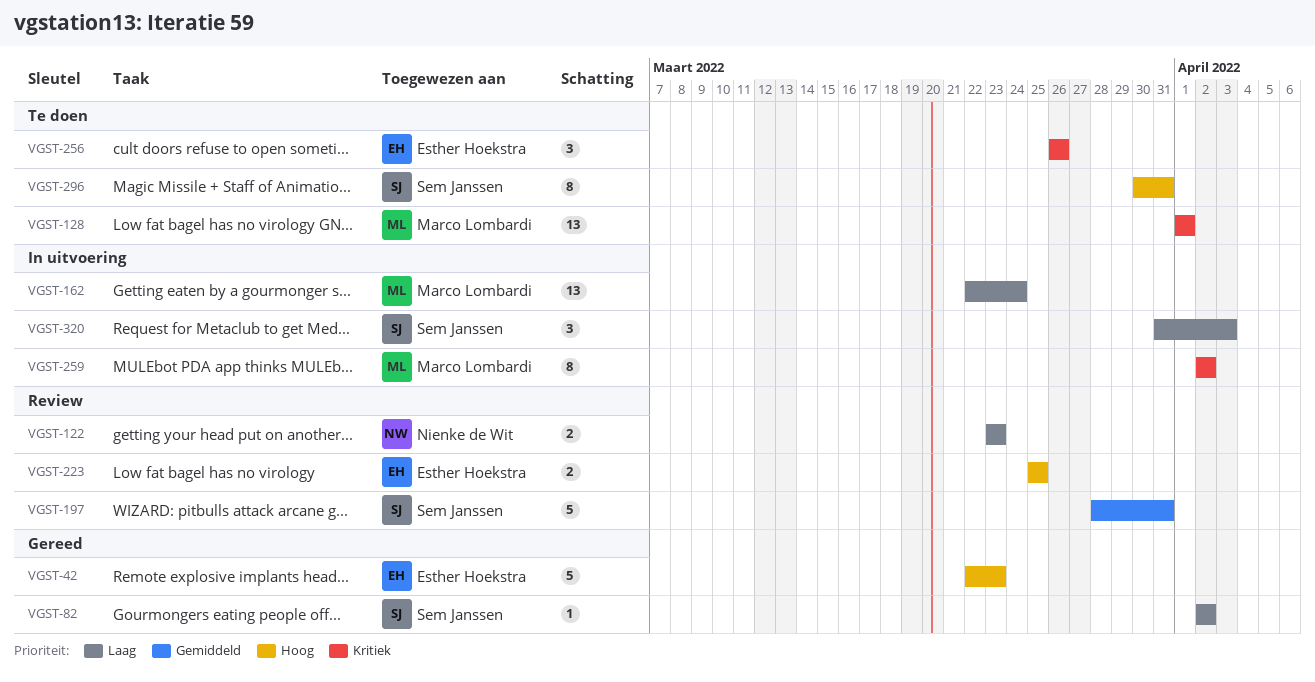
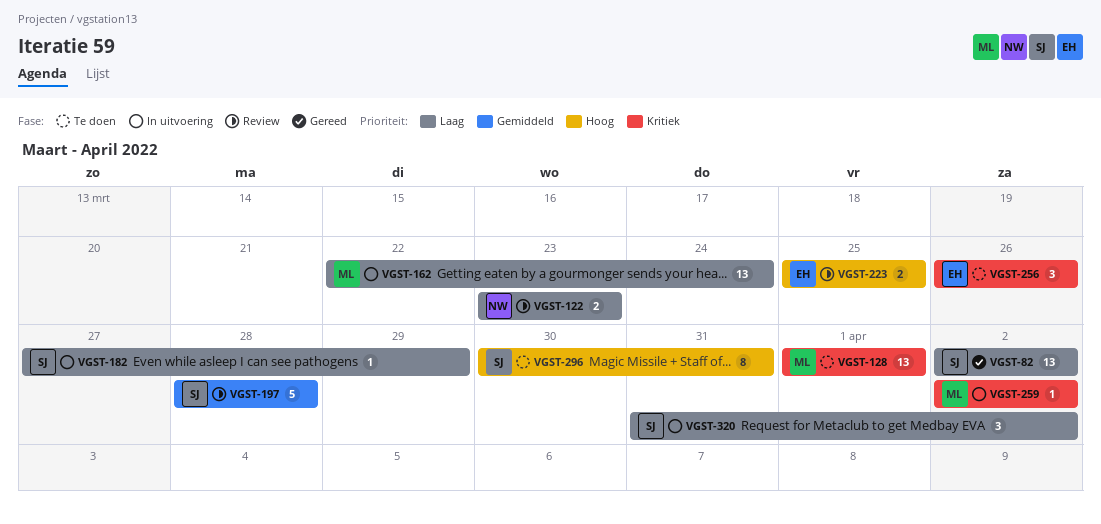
VGST-42: present -> none
VGST-82, estimate: 1 -> 13
VGST-182: none -> present
VGST-197, due: Mar 31 -> Mar 28
VGST-259, estimate: 8 -> 1
VGST-320, due: Apr 3 -> Apr 2

